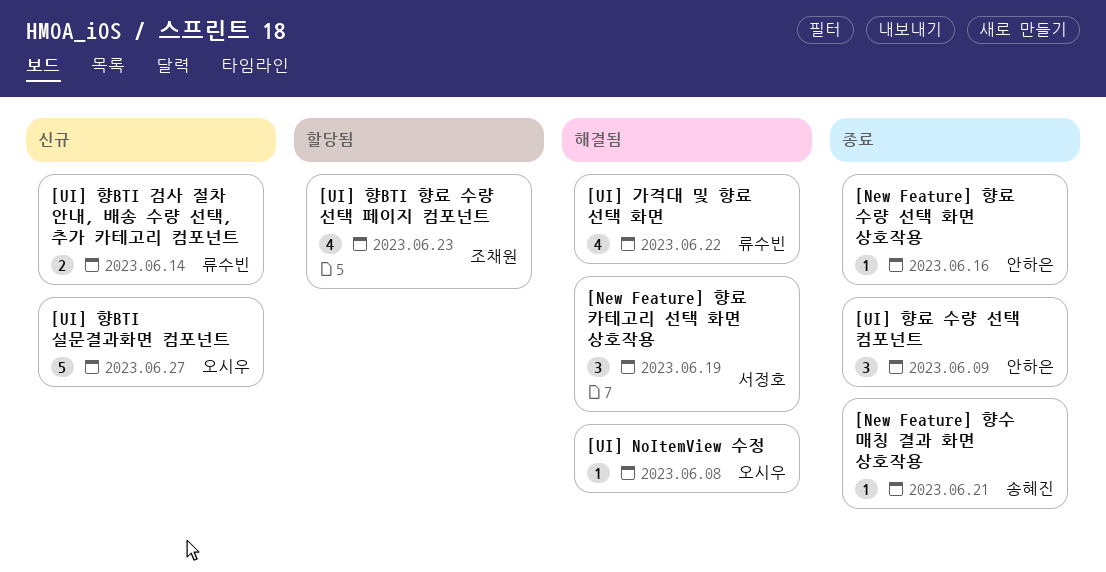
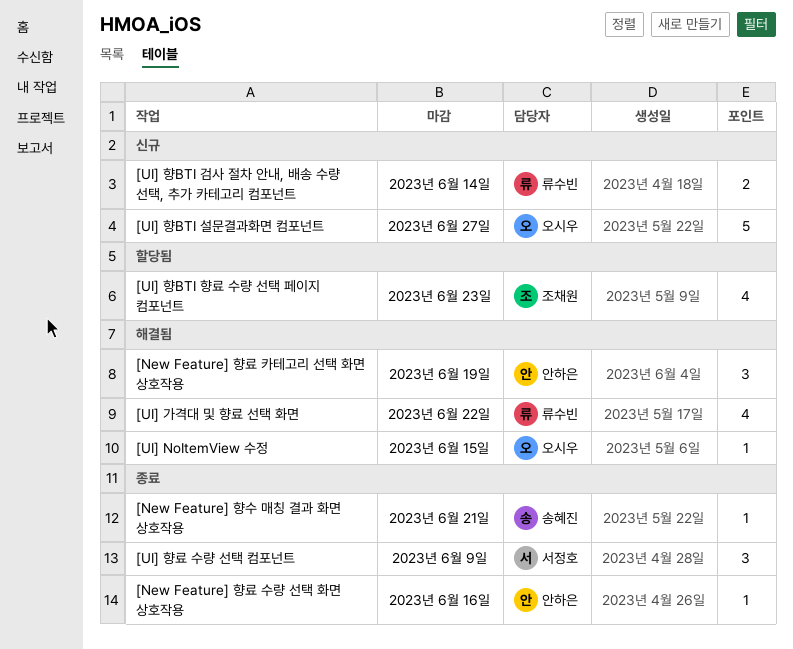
[New Feature] 향료 카테고리 선택 화면 상호작용, owner: 서정호 -> 안하은
[UI] NoItemView 수정, due: Jun 8 -> Jun 15
[UI] 향료 수량 선택 컴포넌트, owner: 안하은 -> 서정호

